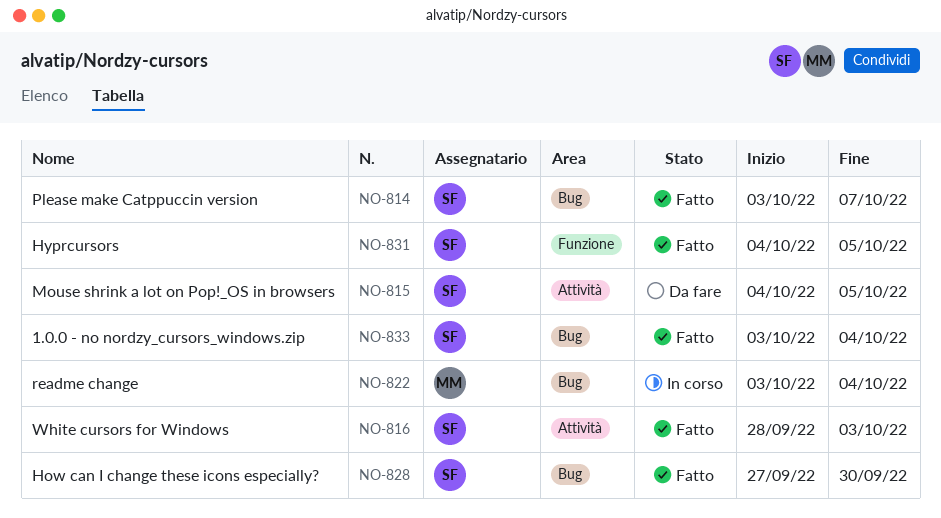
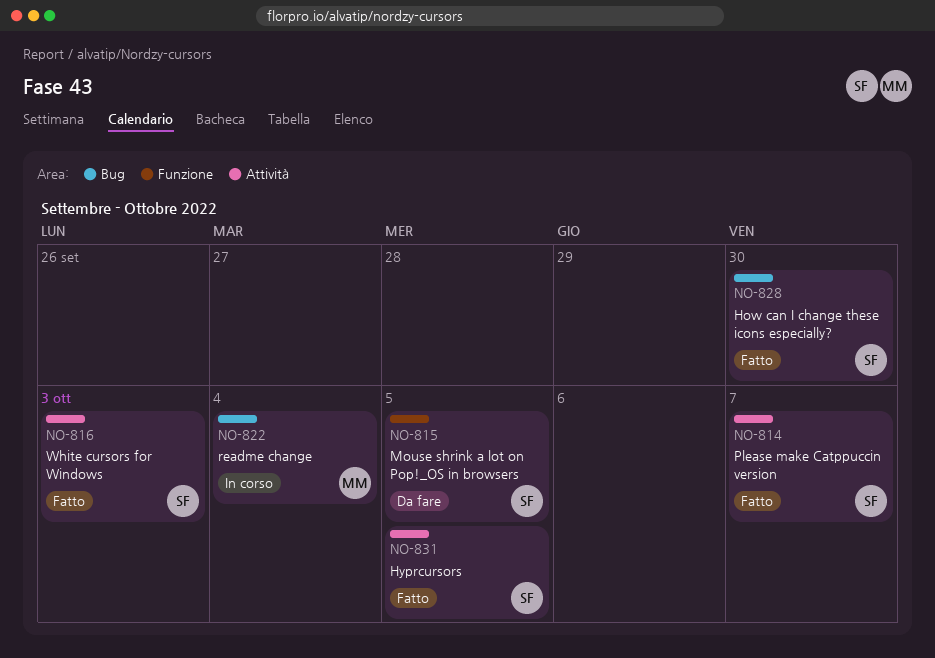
NO-814, label: Bug -> Attività
NO-815, label: Attività -> Funzione
NO-831, label: Funzione -> Attività
NO-833: present -> none

